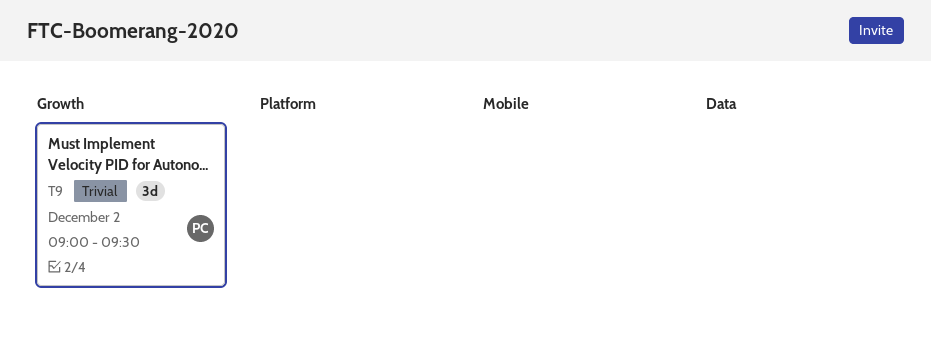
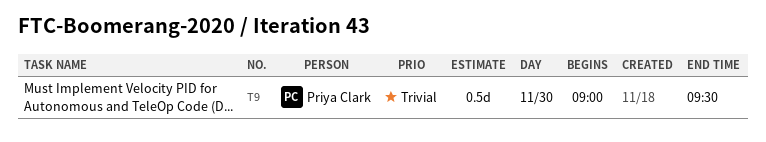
T9, estimate: 3d -> 0.5d
T9, day: Dec 2 -> Nov 30

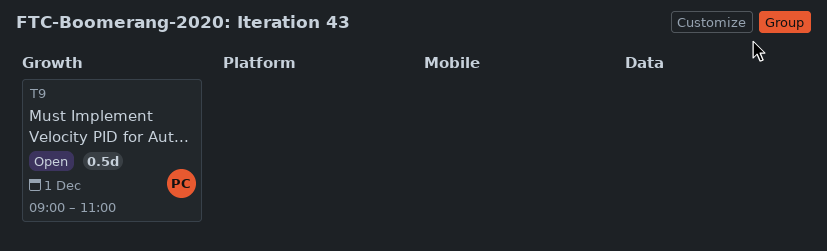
T9, day: Nov 30 -> Dec 1
T9, ends: 09:30 -> 11:00

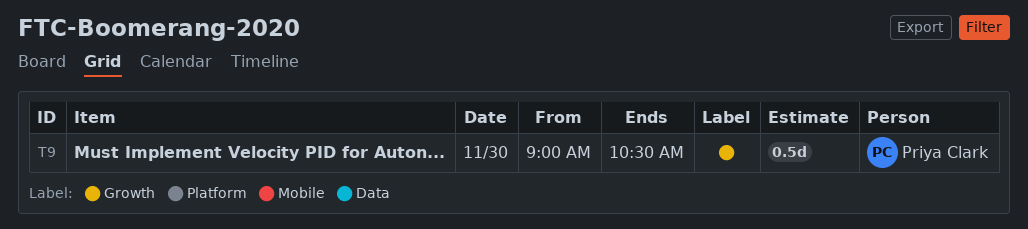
T9, day: Dec 1 -> Nov 30
T9, ends: 11:00 -> 10:30

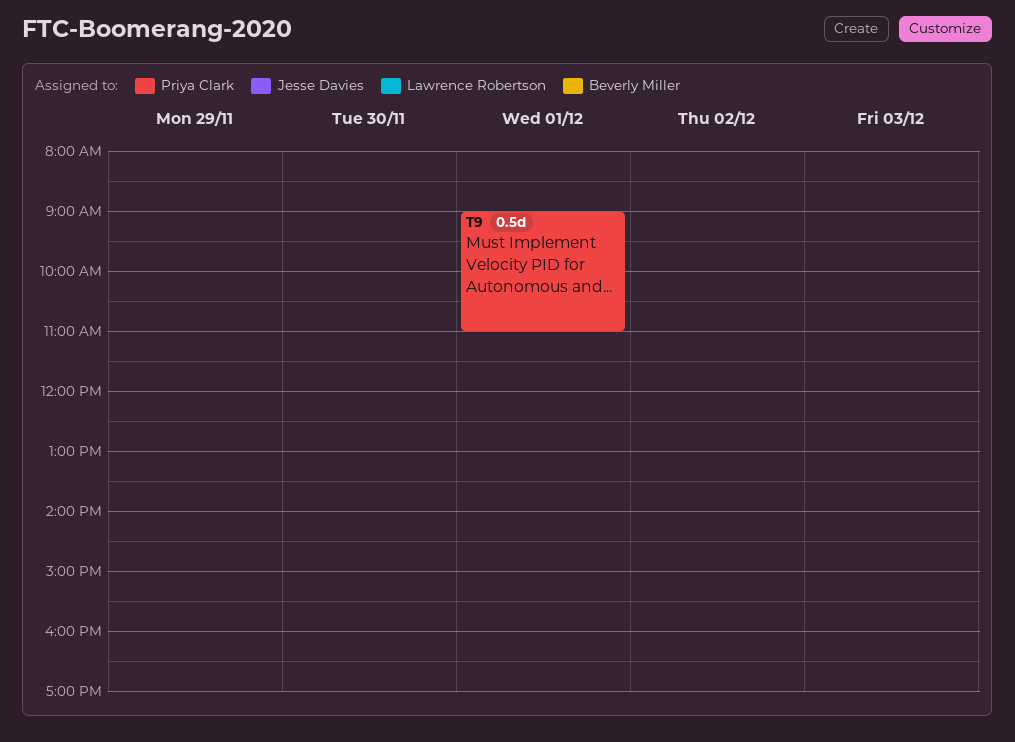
T9, day: Nov 30 -> Dec 1
T9, ends: 10:30 -> 11:00

